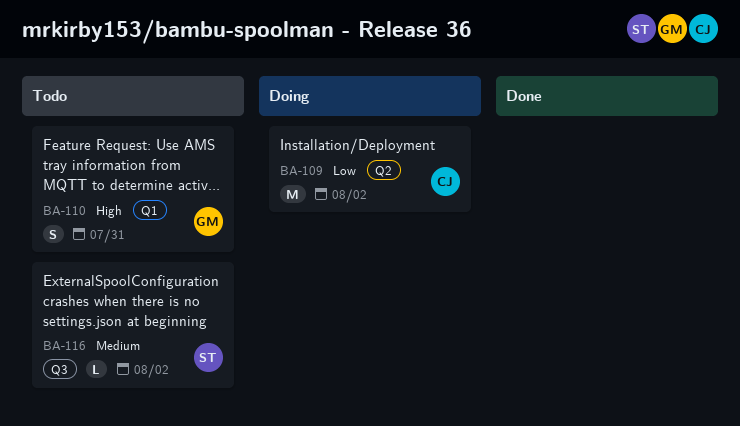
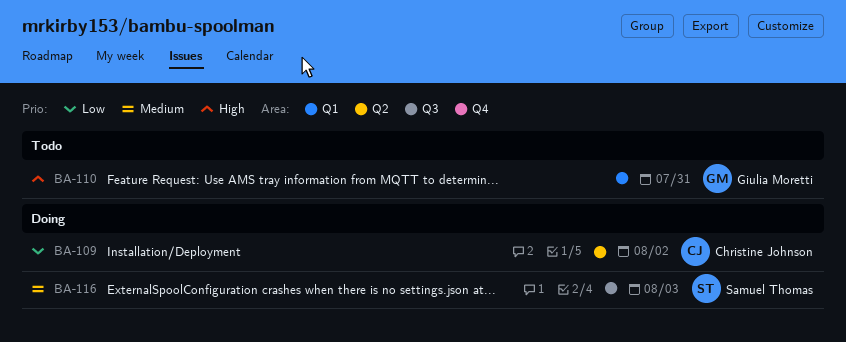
BA-116, status: Todo -> Doing
BA-116, due: Aug 2 -> Aug 3

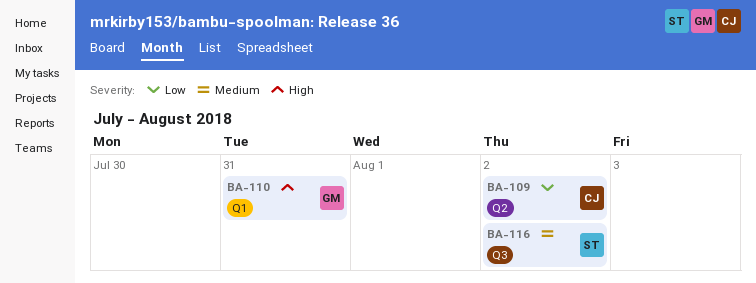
BA-116, due: Aug 3 -> Aug 2

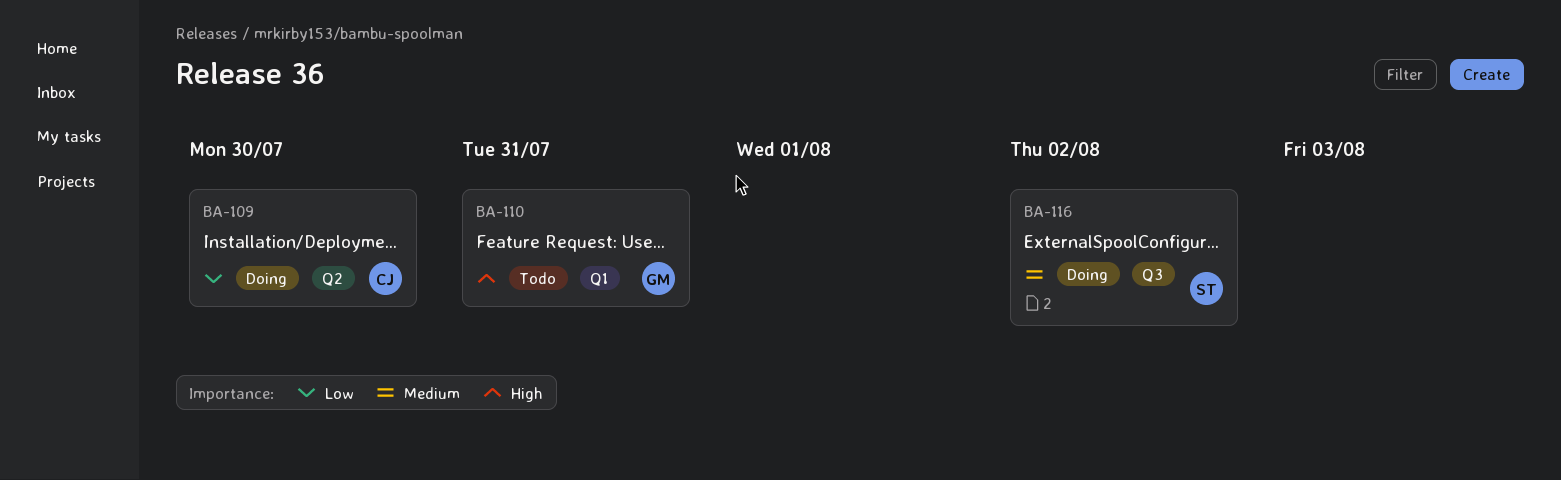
BA-109, due: Aug 2 -> Jul 30

